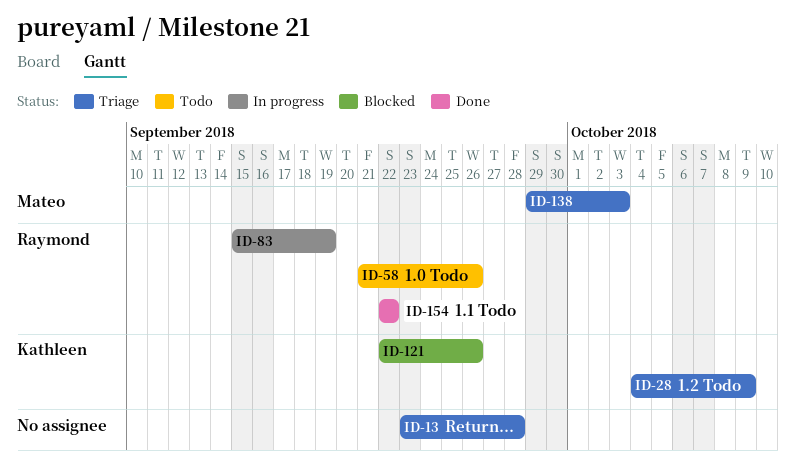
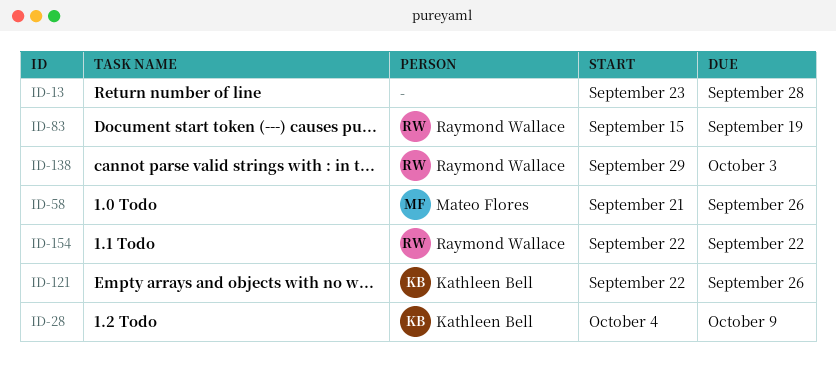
ID-58, owner: Raymond Wallace -> Mateo Flores
ID-138, owner: Mateo Flores -> Raymond Wallace

